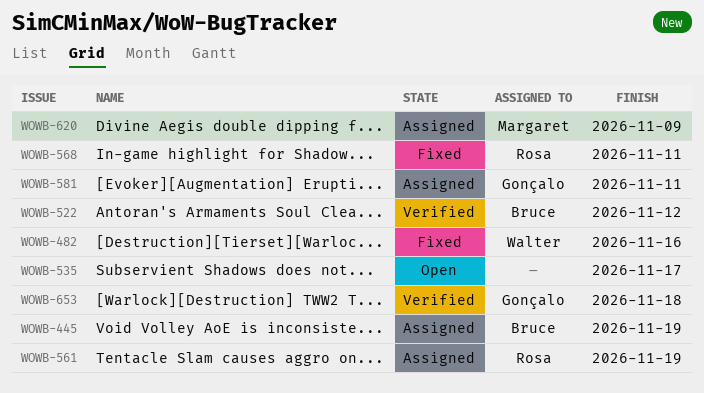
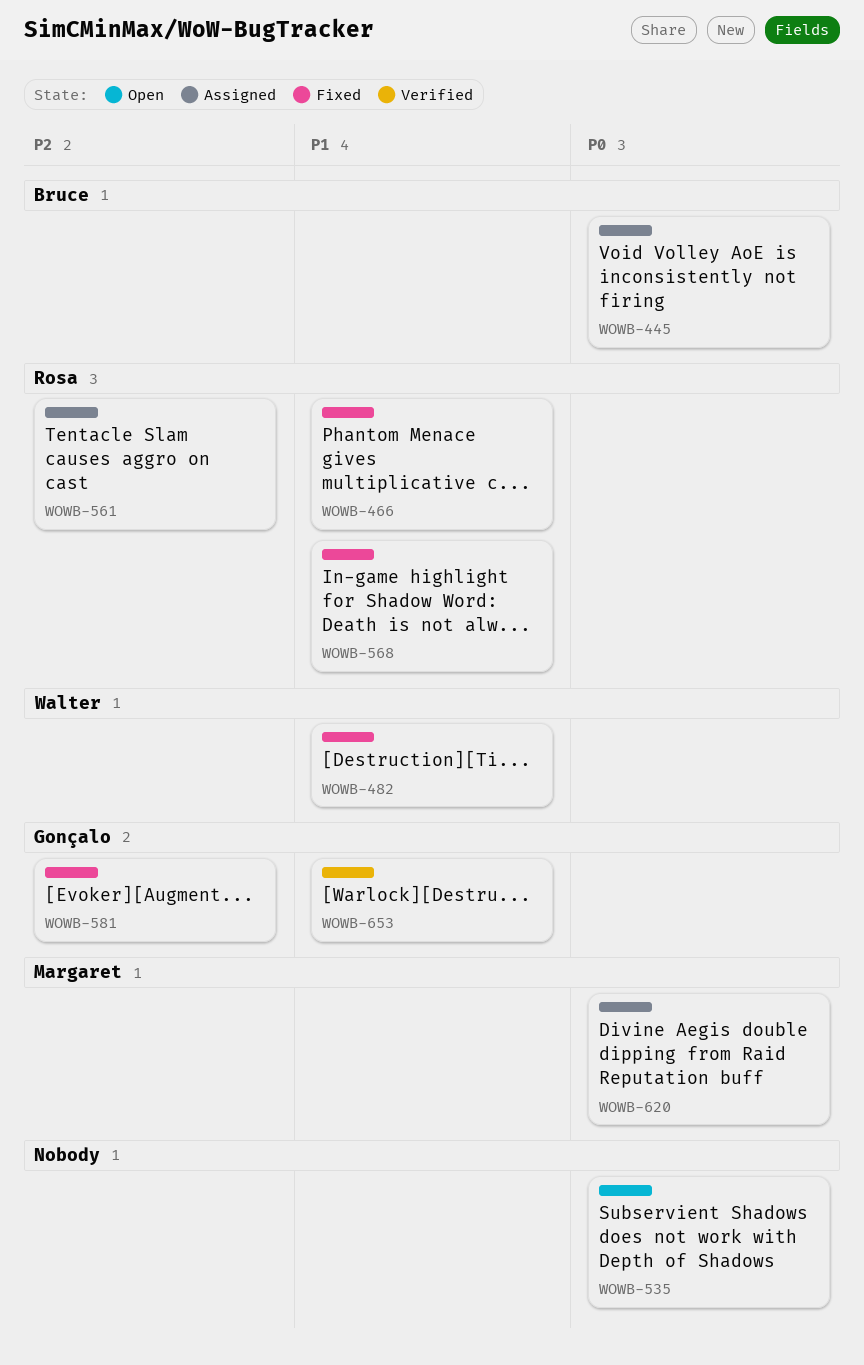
WOWB-466: none -> present
WOWB-522: present -> none
WOWB-581, status: Assigned -> Fixed

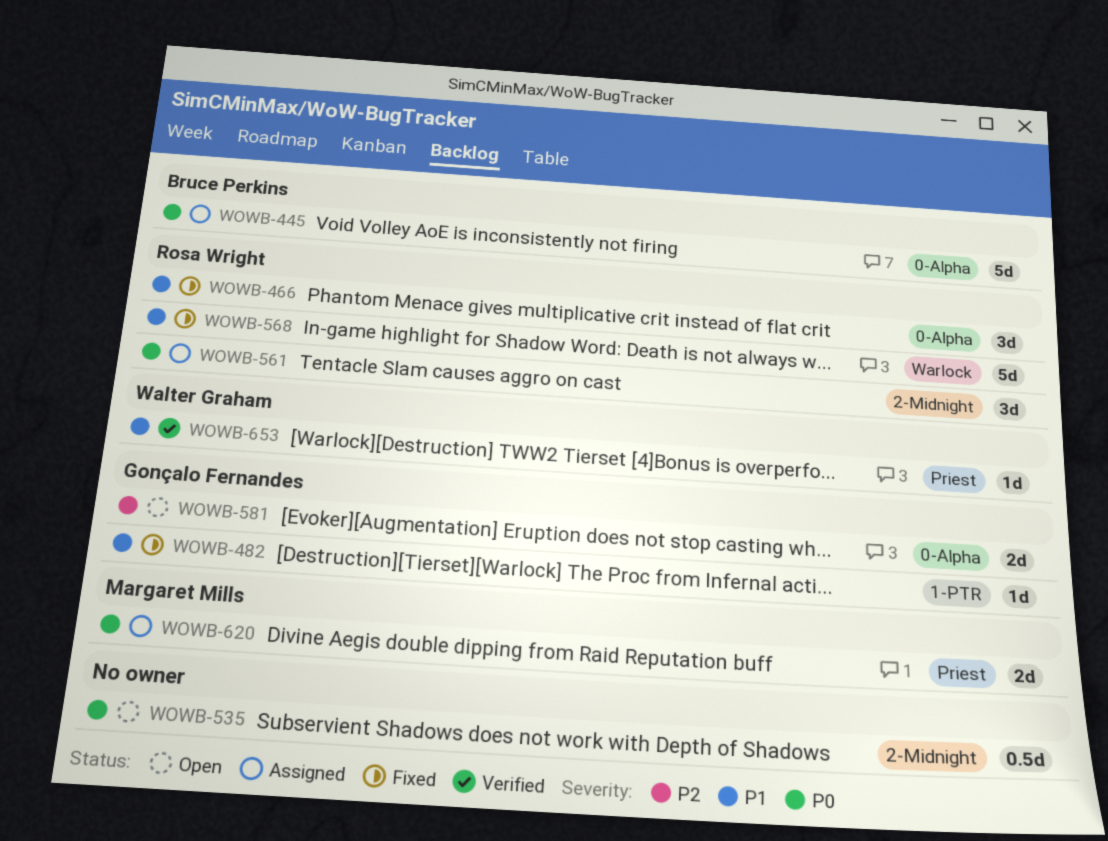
WOWB-482, owner: Walter Graham -> Gonçalo Fernandes
WOWB-561, priority: P2 -> P0
WOWB-581, status: Fixed -> Open
WOWB-653, owner: Gonçalo Fernandes -> Walter Graham

